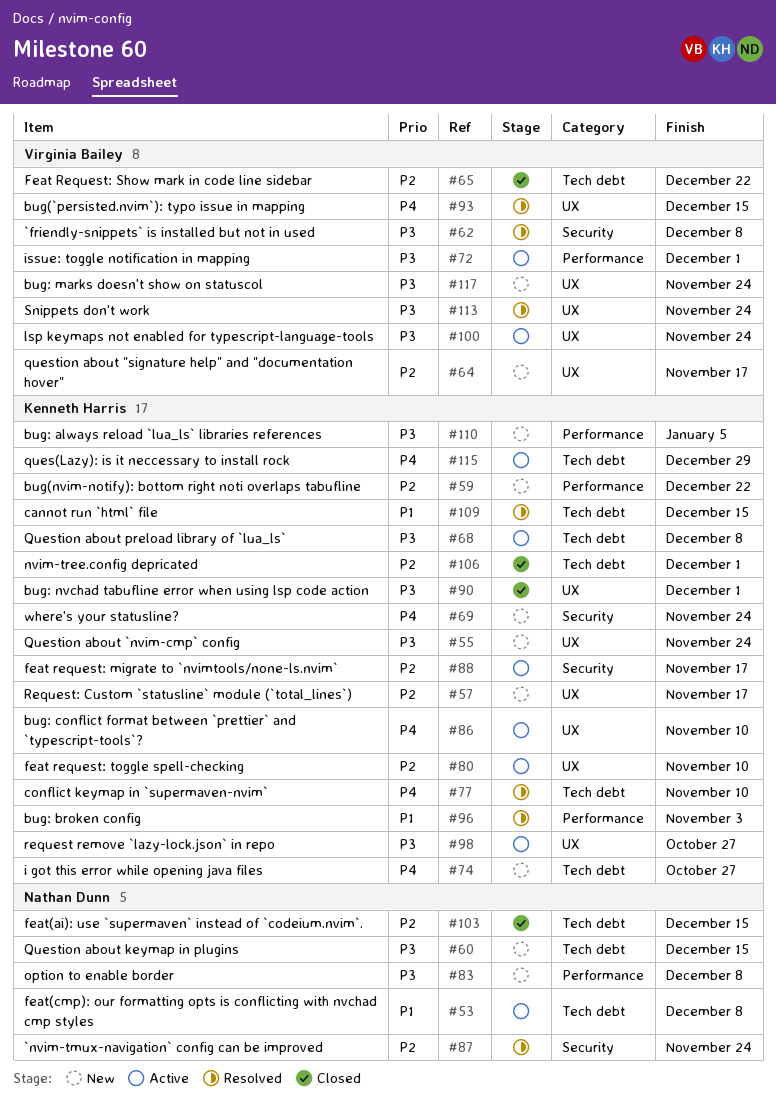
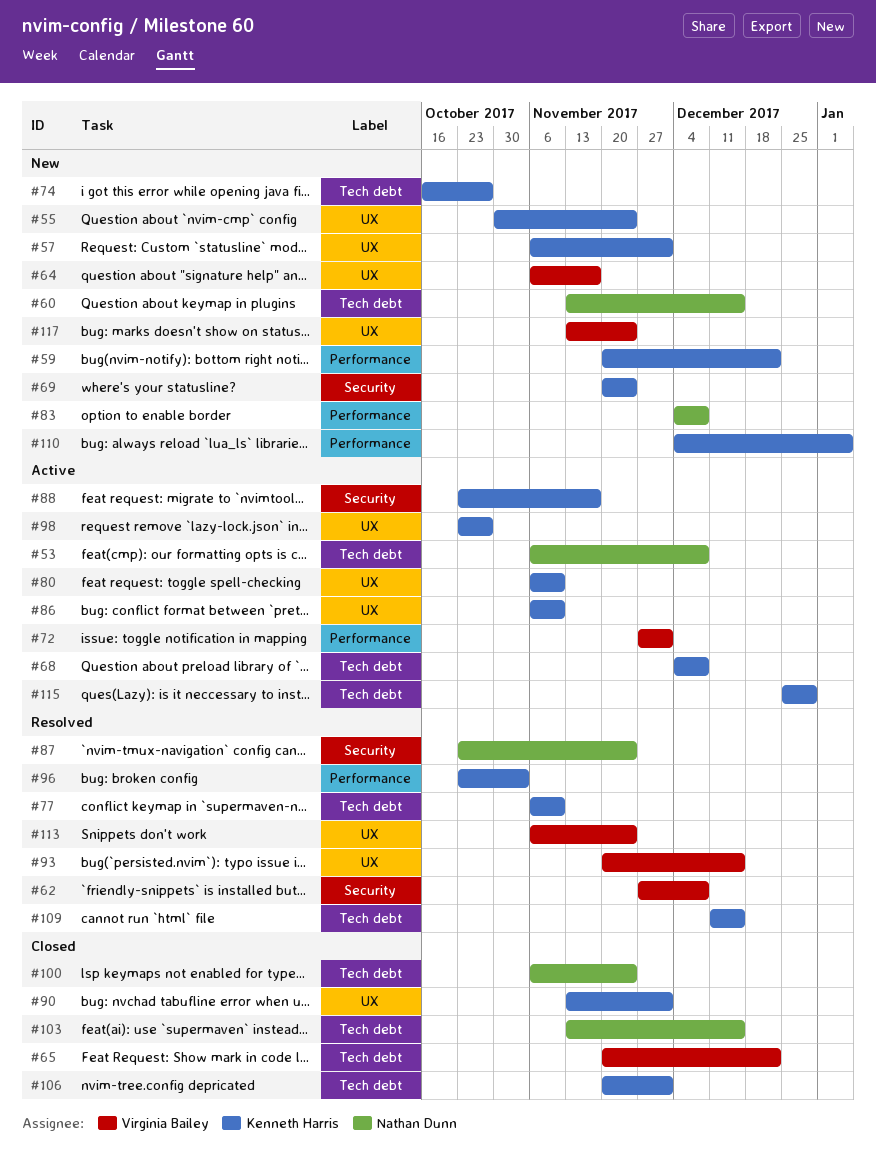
#57, due: Nov 17 -> Dec 1
#100, status: Active -> Closed
#100, owner: Virginia Bailey -> Nathan Dunn
#100, label: UX -> Tech debt

